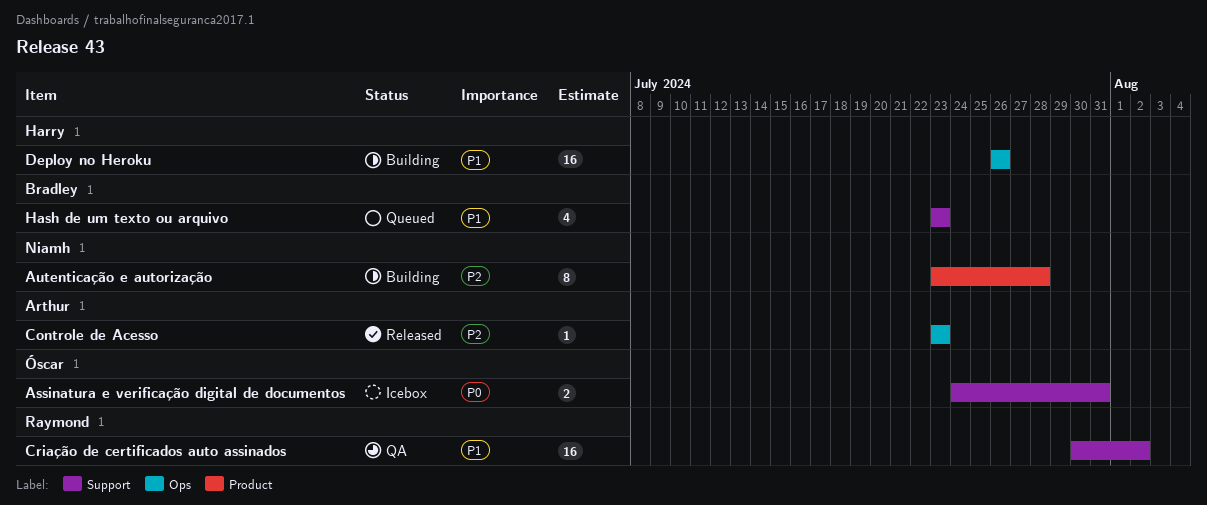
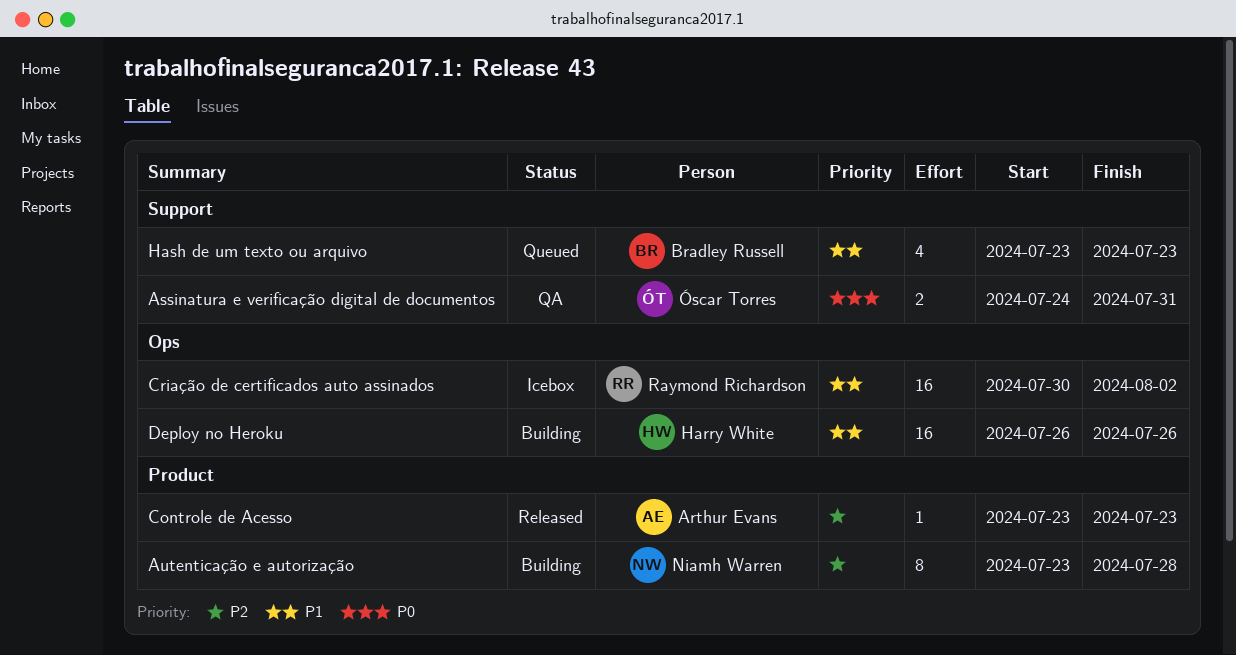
Assinatura e verificação digital de documentos, status: Icebox -> QA
Controle de Acesso, label: Ops -> Product
Criação de certificados auto assinados, status: QA -> Icebox
Criação de certificados auto assinados, label: Support -> Ops

